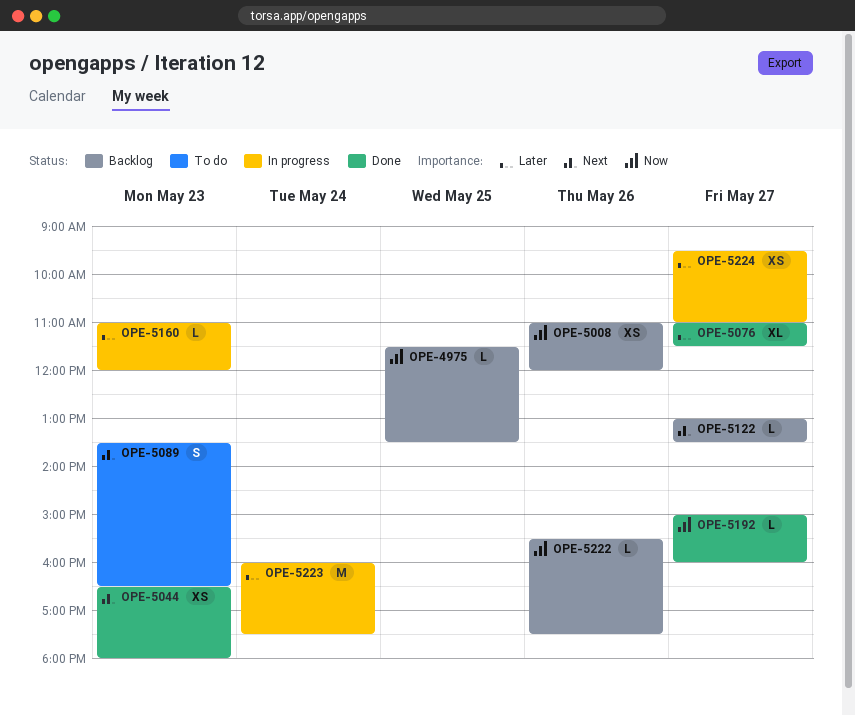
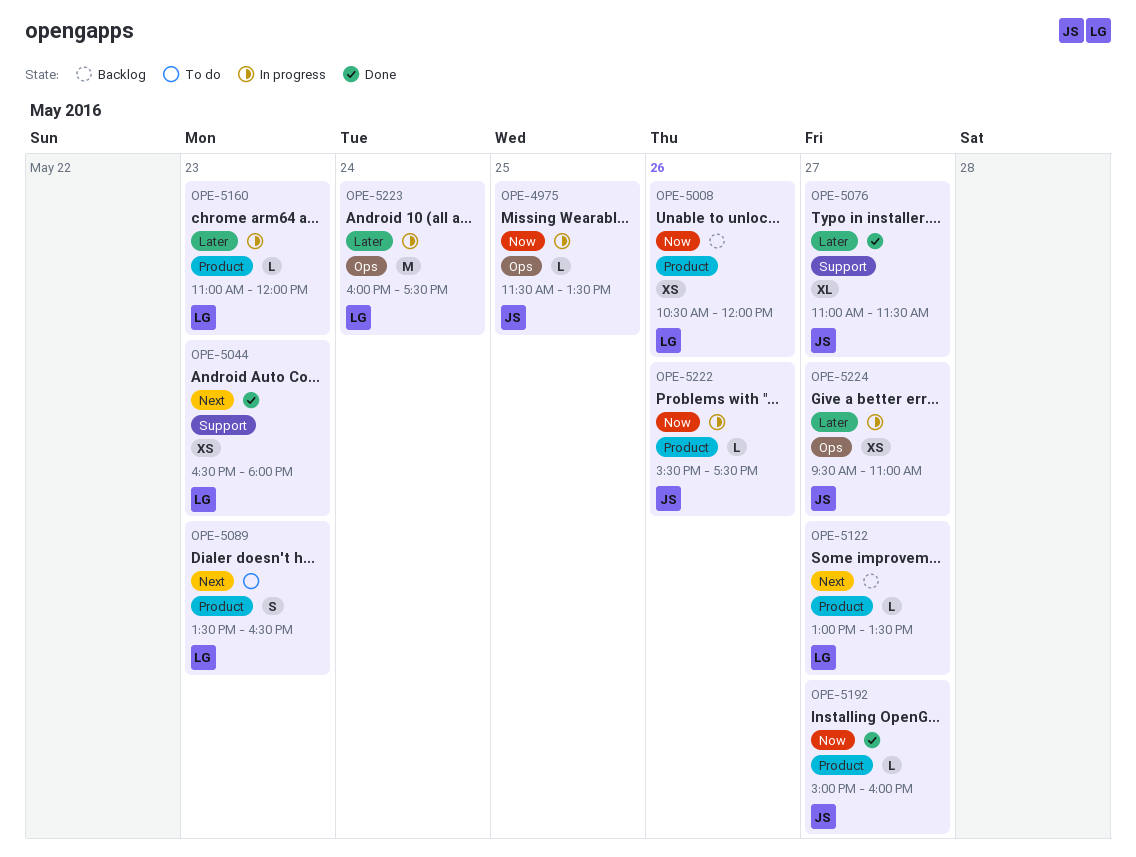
OPE-4975, status: Backlog -> In progress
OPE-5008, begins: 11:00 -> 10:30
OPE-5222, status: Backlog -> In progress

